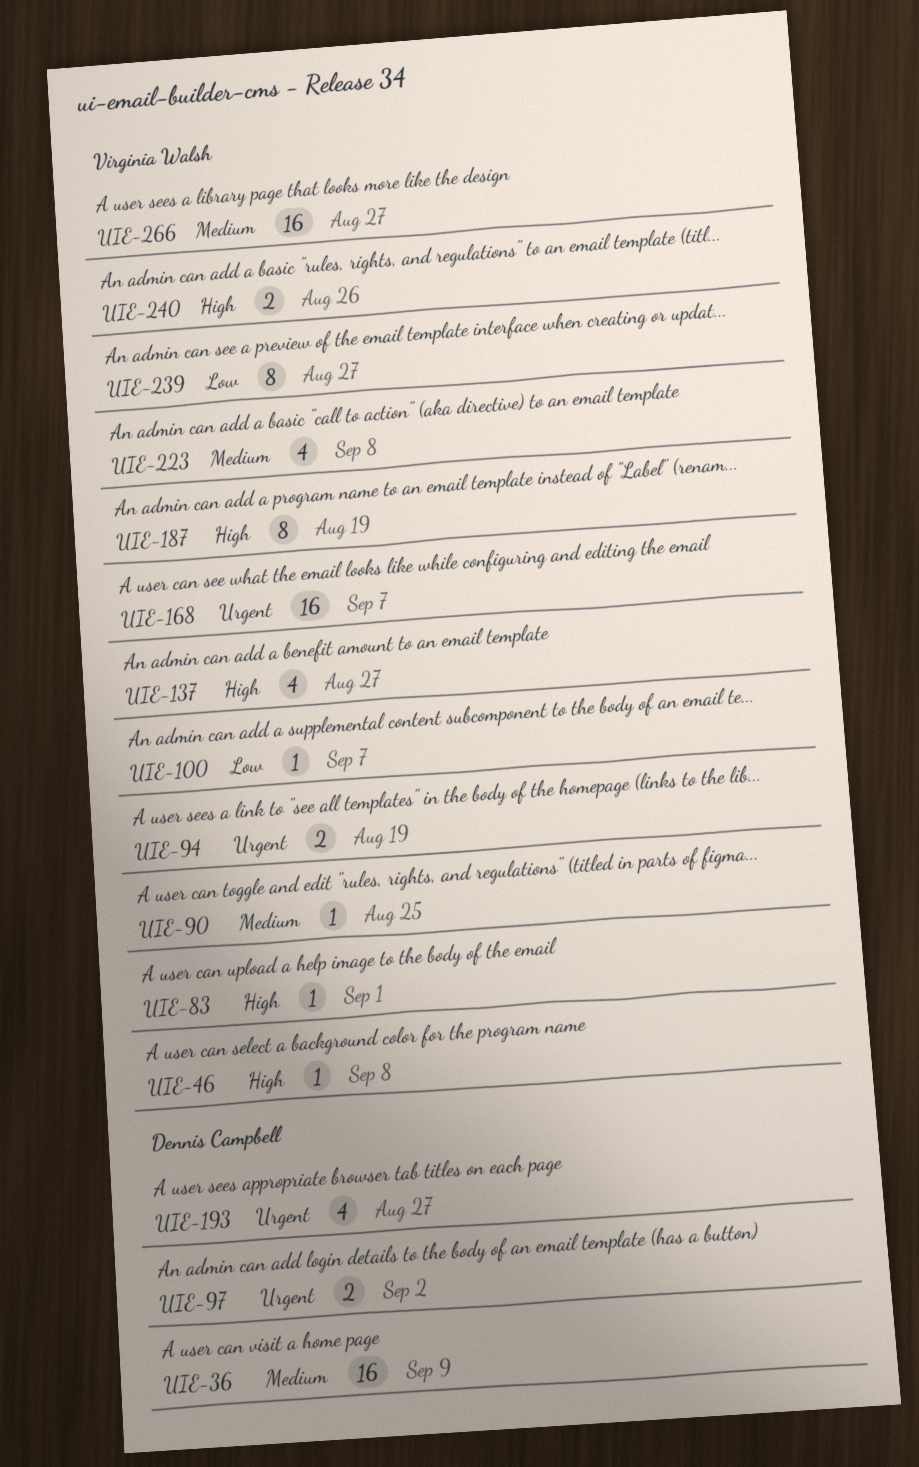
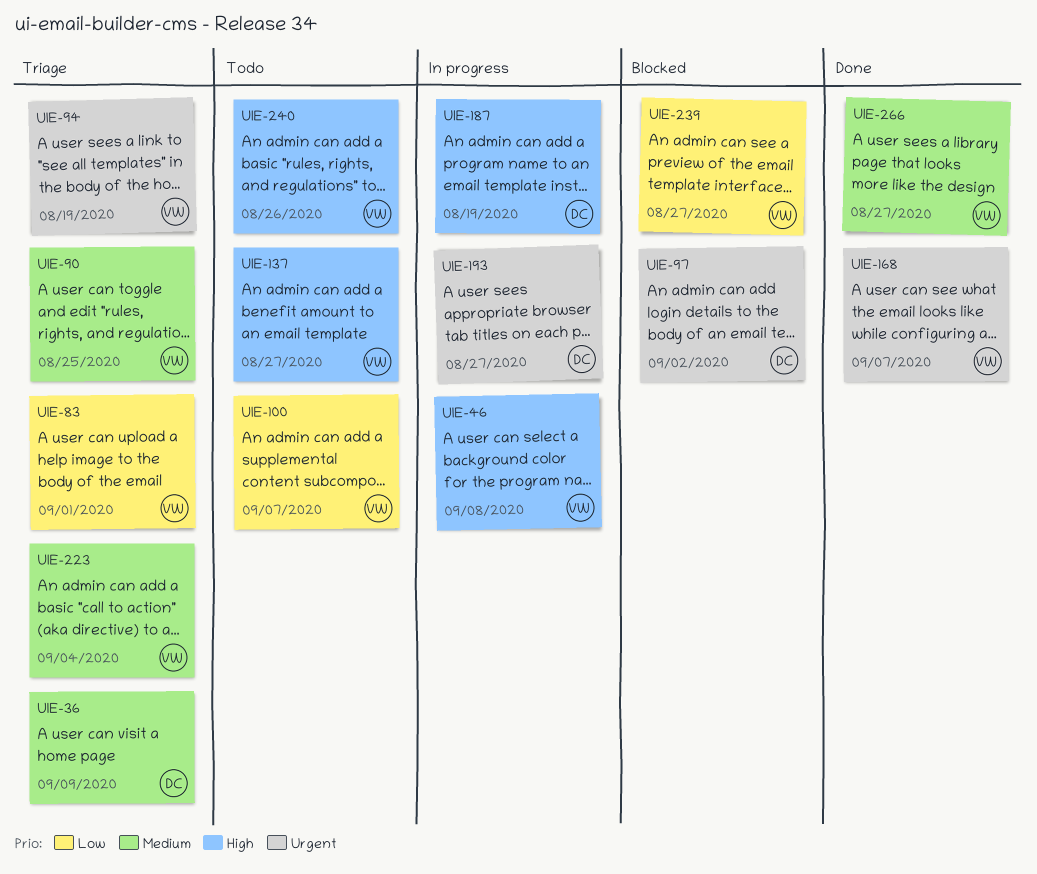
UIE-83, priority: High -> Low
UIE-187, owner: Virginia Walsh -> Dennis Campbell
UIE-223, due: Sep 8 -> Sep 4

